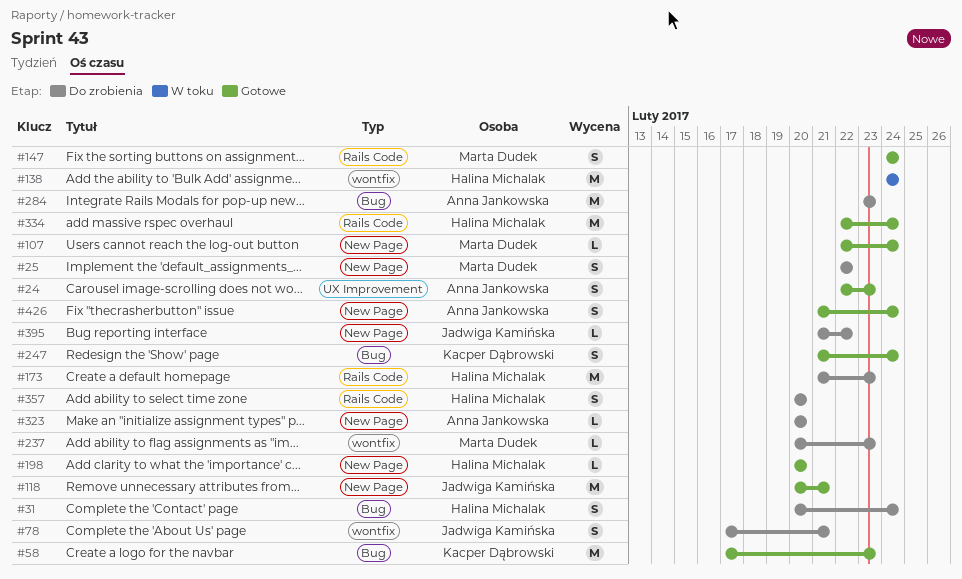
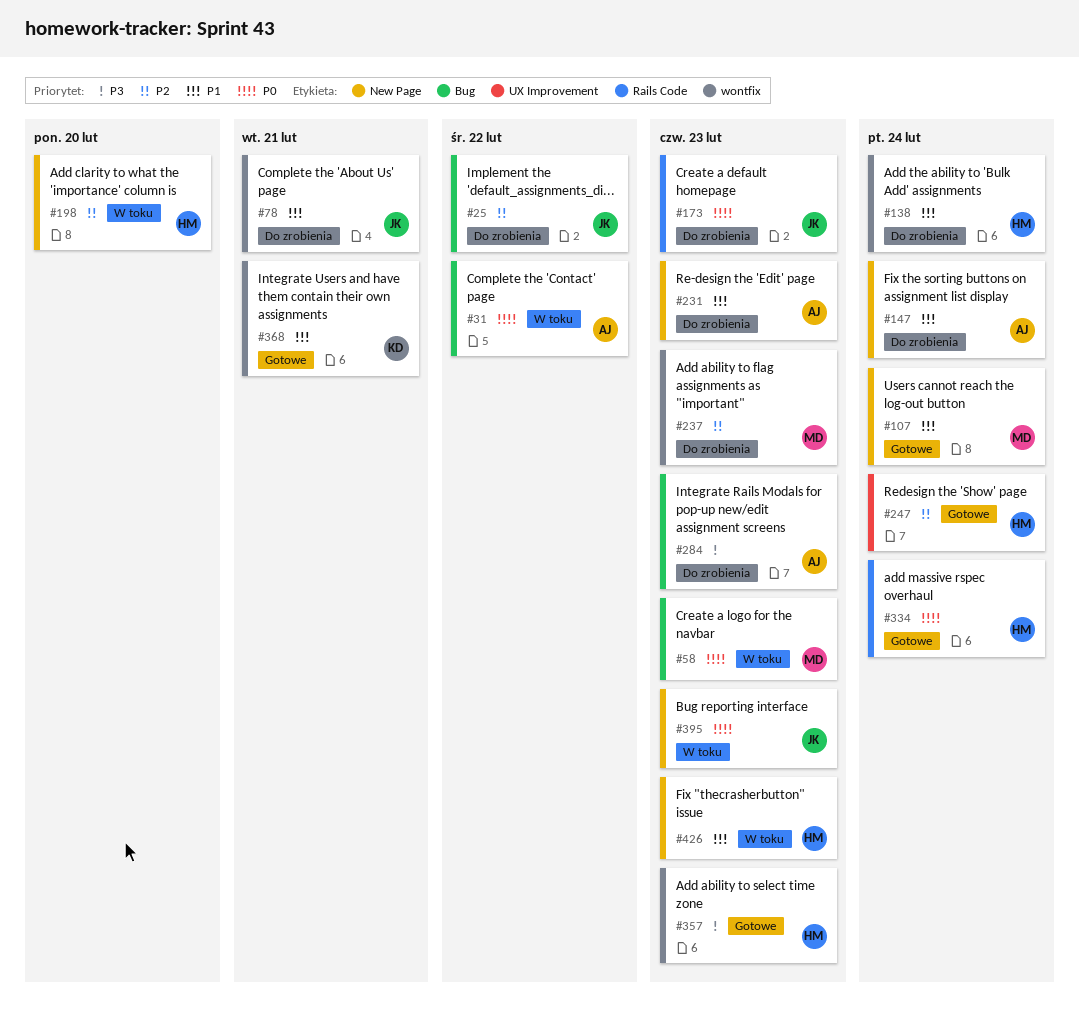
#24: present -> none
#25, owner: Marta Dudek -> Jadwiga Kamińska
#25, label: New Page -> Bug
#31, status: Do zrobienia -> W toku
#31, owner: Halina Michalak -> Anna Jankowska
#31, due: Feb 24 -> Feb 22
#58, status: Gotowe -> W toku
#58, owner: Kacper Dąbrowski -> Marta Dudek
#118: present -> none
#138, status: W toku -> Do zrobienia
#147, status: Gotowe -> Do zrobienia
#147, owner: Marta Dudek -> Anna Jankowska
#147, label: Rails Code -> New Page
#173, owner: Halina Michalak -> Jadwiga Kamińska
#198, status: Gotowe -> W toku
#231: none -> present
#247, owner: Kacper Dąbrowski -> Halina Michalak
#247, label: Bug -> UX Improvement
#323: present -> none
#357, status: Do zrobienia -> Gotowe
#357, label: Rails Code -> wontfix
#357, due: Feb 20 -> Feb 23
#368: none -> present
#395, status: Do zrobienia -> W toku
#395, due: Feb 22 -> Feb 23
#426, status: Gotowe -> W toku
#426, owner: Anna Jankowska -> Halina Michalak
#426, due: Feb 24 -> Feb 23

